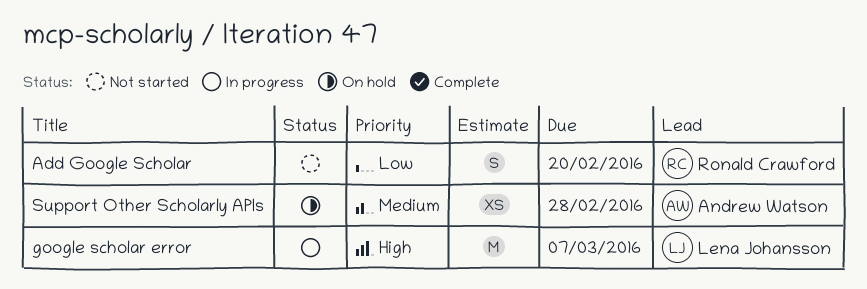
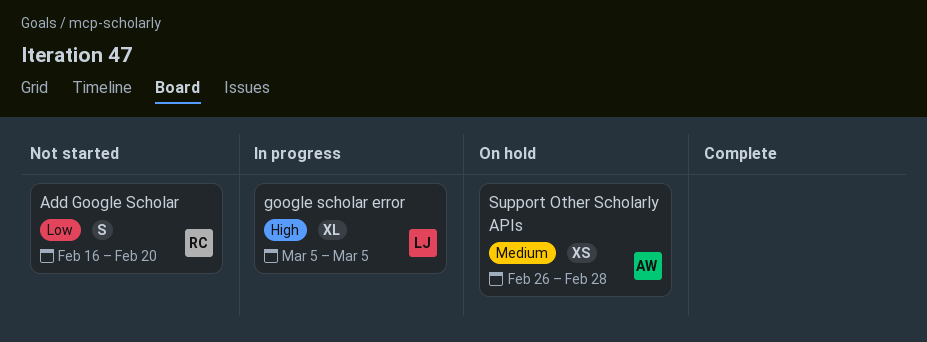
google scholar error, estimate: M -> XL
google scholar error, due: Mar 7 -> Mar 5

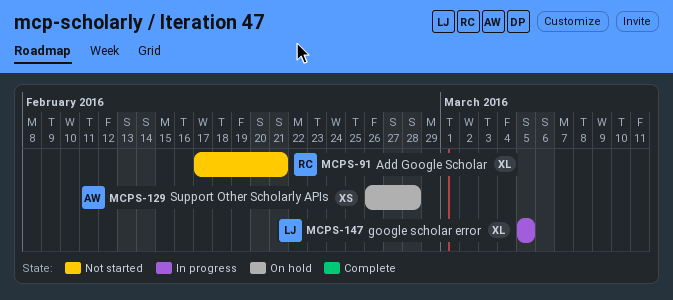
Add Google Scholar, estimate: S -> XL
Add Google Scholar, start: Feb 16 -> Feb 17
Add Google Scholar, due: Feb 20 -> Feb 21

